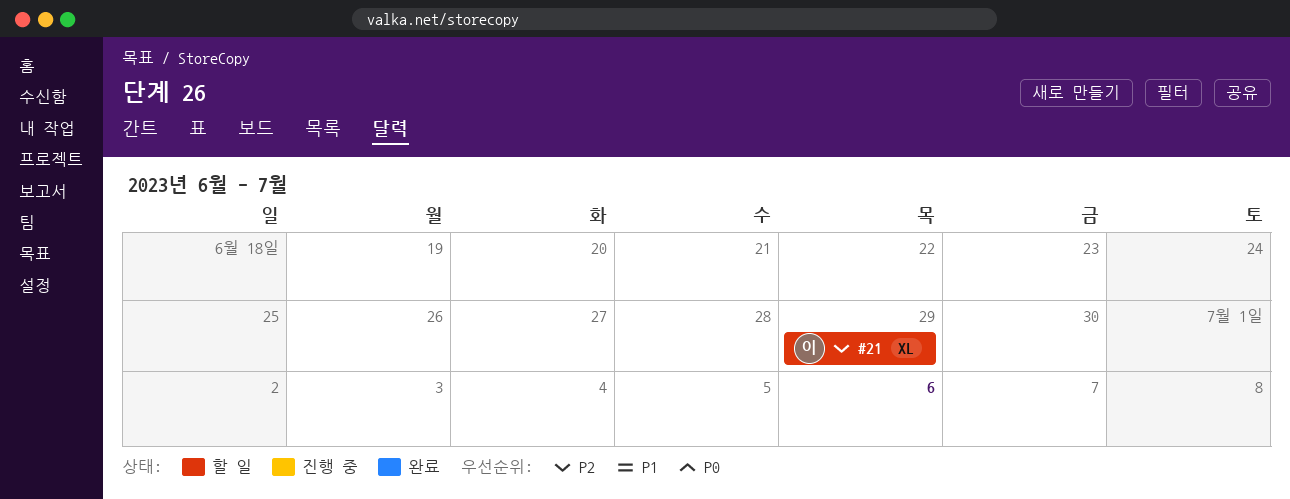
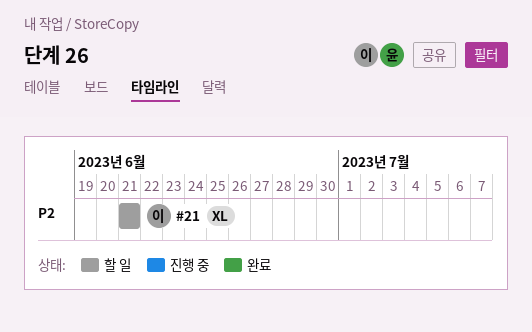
#21, start: Jun 29 -> Jun 21
#21, due: Jun 29 -> Jun 21

